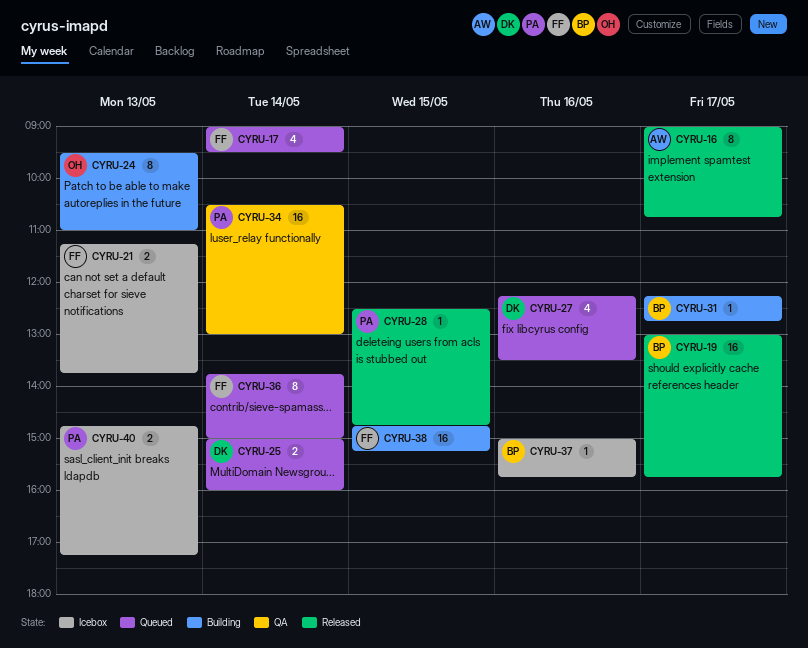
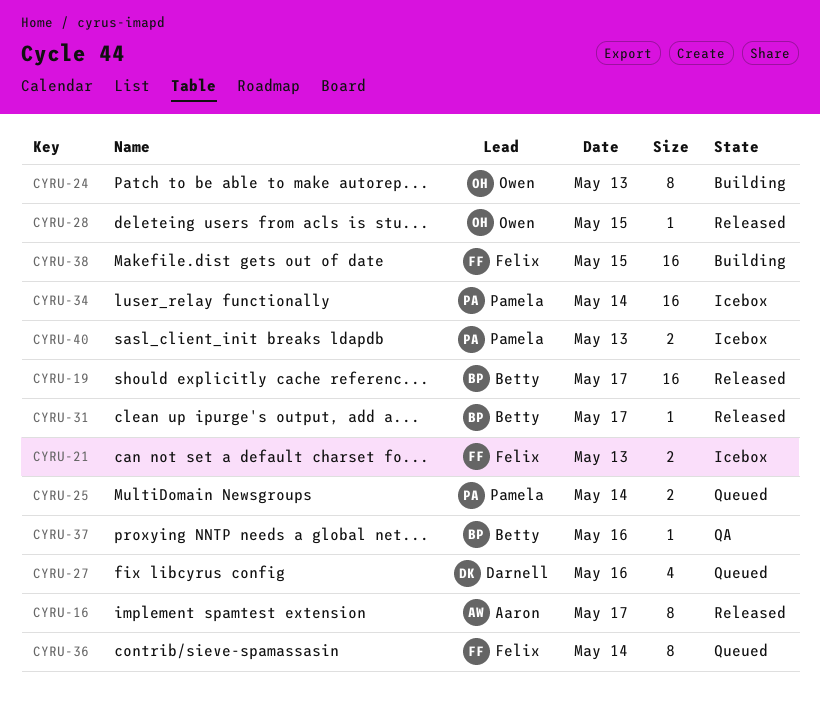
CYRU-17: present -> none
CYRU-25, owner: Darnell -> Pamela
CYRU-28, owner: Pamela -> Owen
CYRU-31, status: Building -> Released
CYRU-34, status: QA -> Icebox
CYRU-37, status: Icebox -> QA

